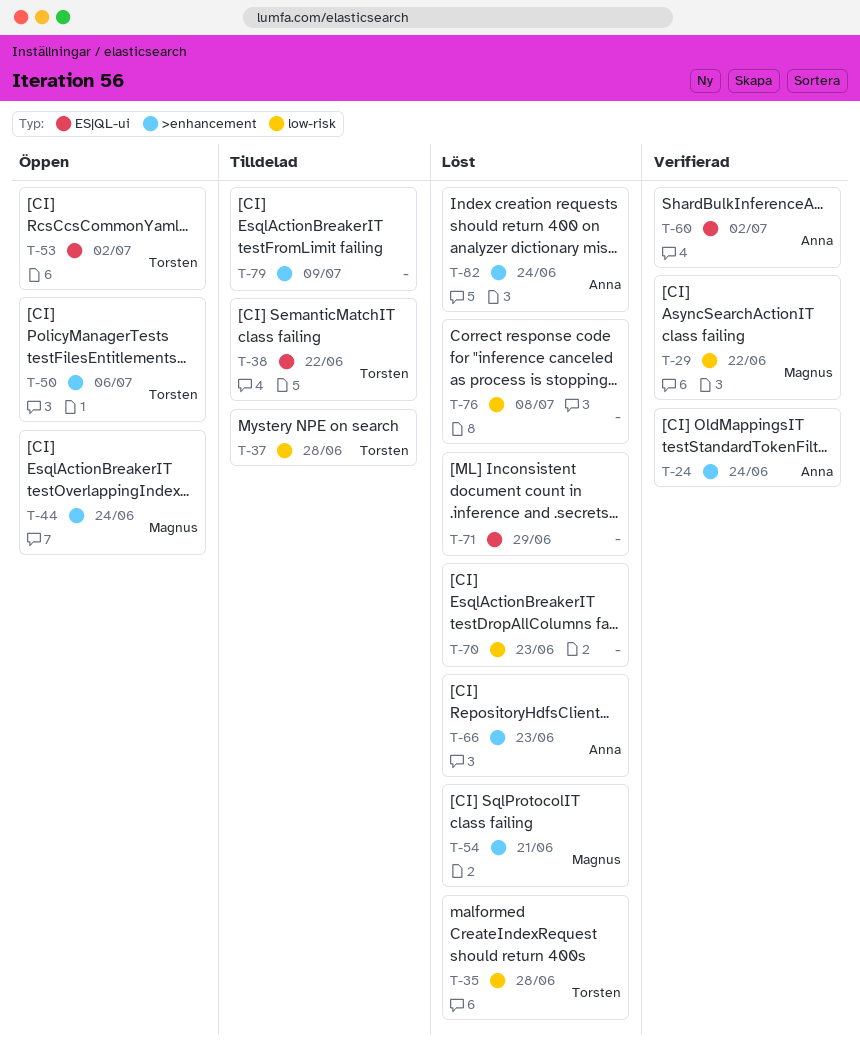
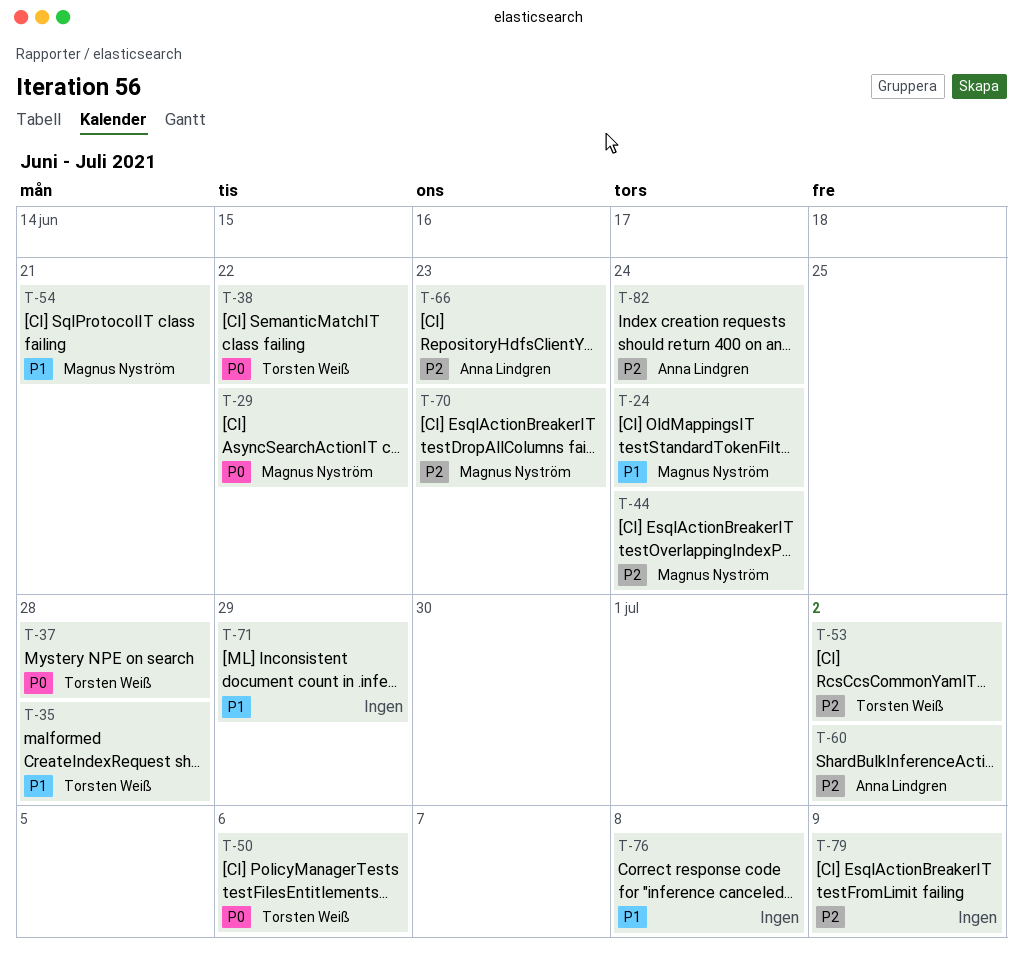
T-24, owner: Anna Lindgren -> Magnus Nyström
T-70, owner: none -> Magnus Nyström

